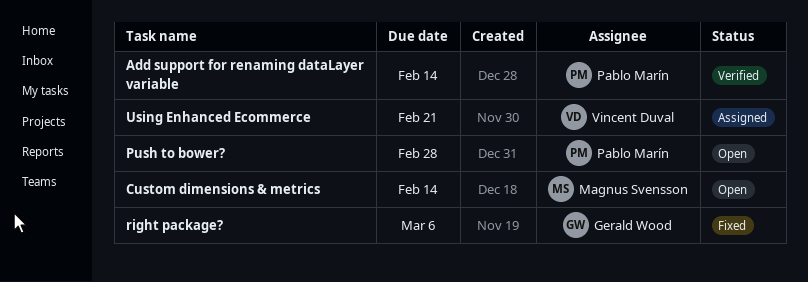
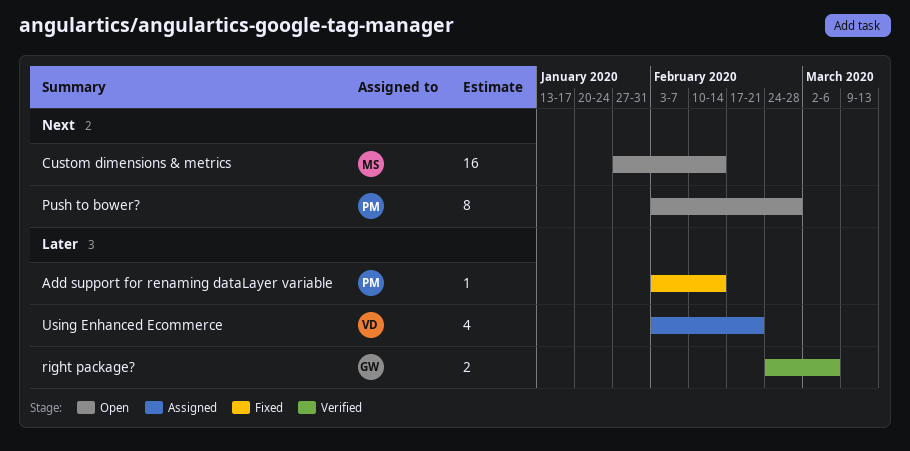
Add support for renaming dataLayer variable, status: Verified -> Fixed
right package?, status: Fixed -> Verified

